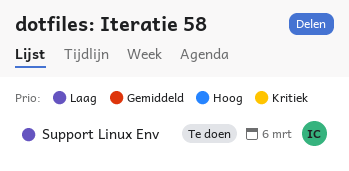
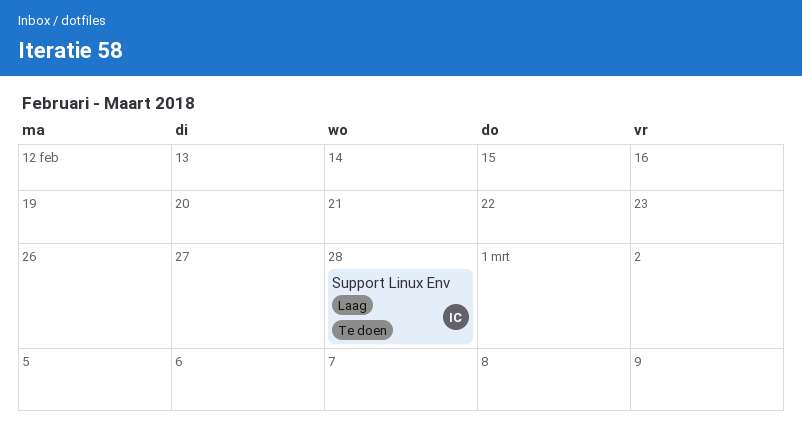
Support Linux Env, due: Mar 6 -> Feb 28

